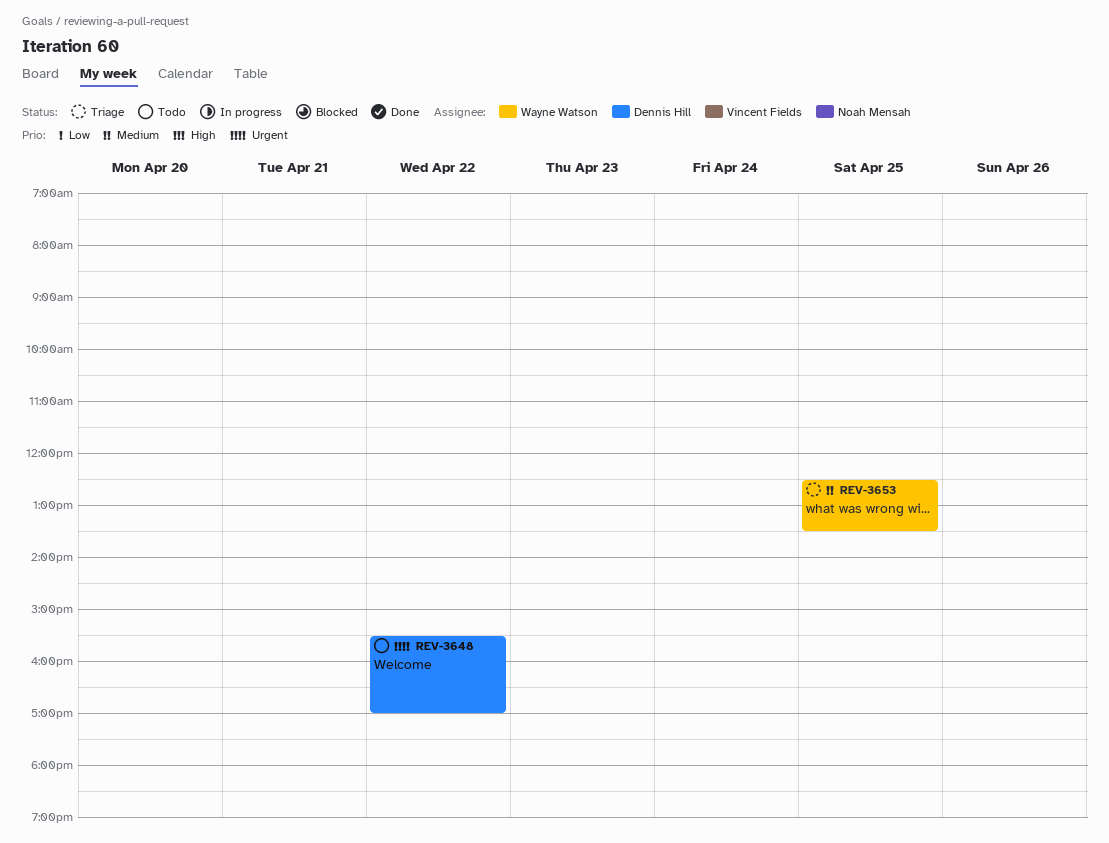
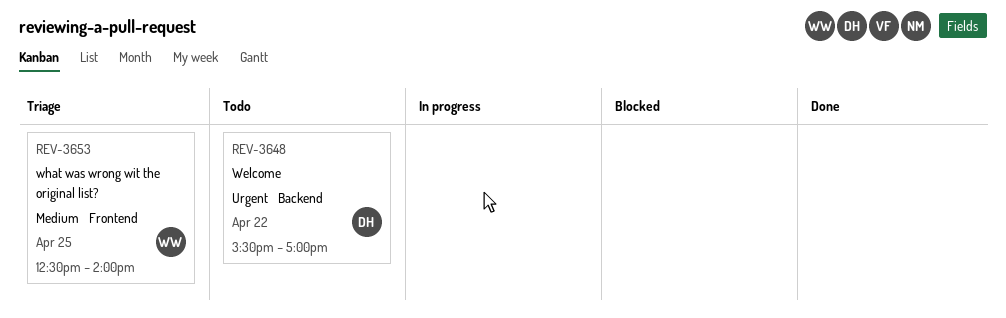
REV-3653, ends: 13:30 -> 14:00

